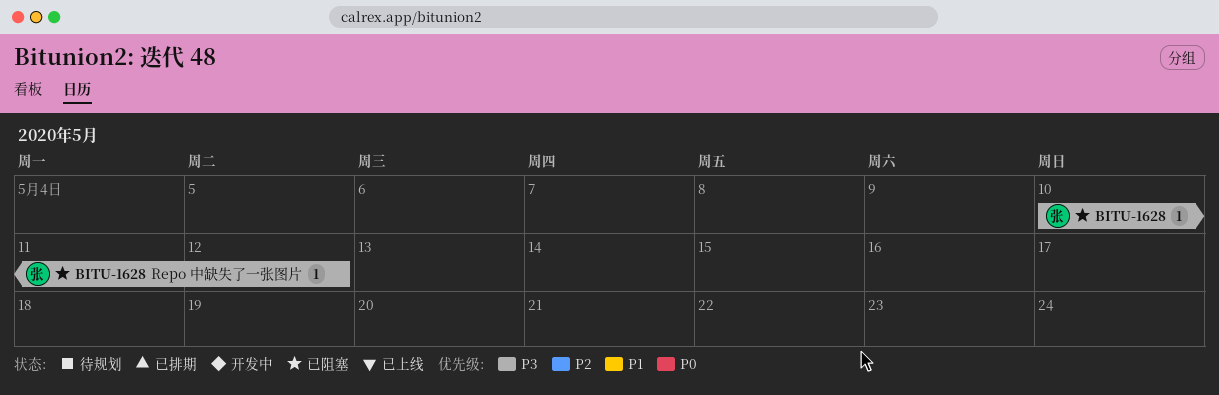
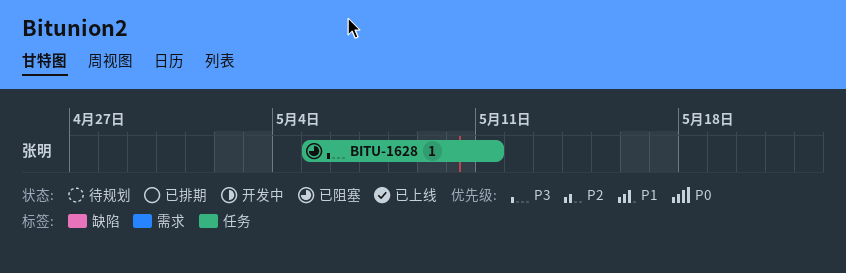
BITU-1628, start: May 10 -> May 5
BITU-1628, due: May 12 -> May 11

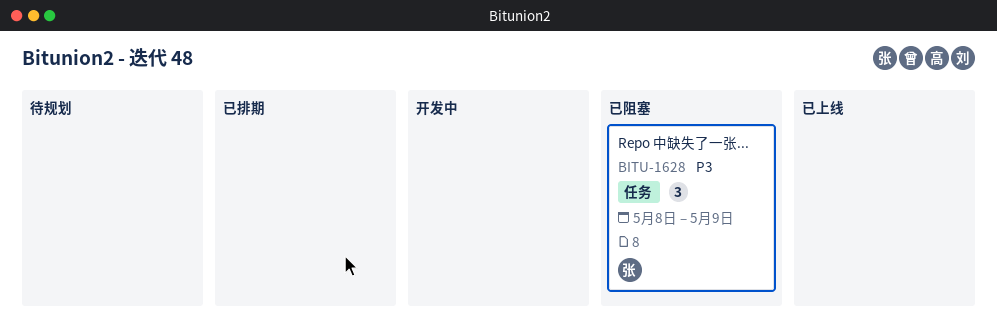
BITU-1628, estimate: 1 -> 3
BITU-1628, start: May 5 -> May 8
BITU-1628, due: May 11 -> May 9

